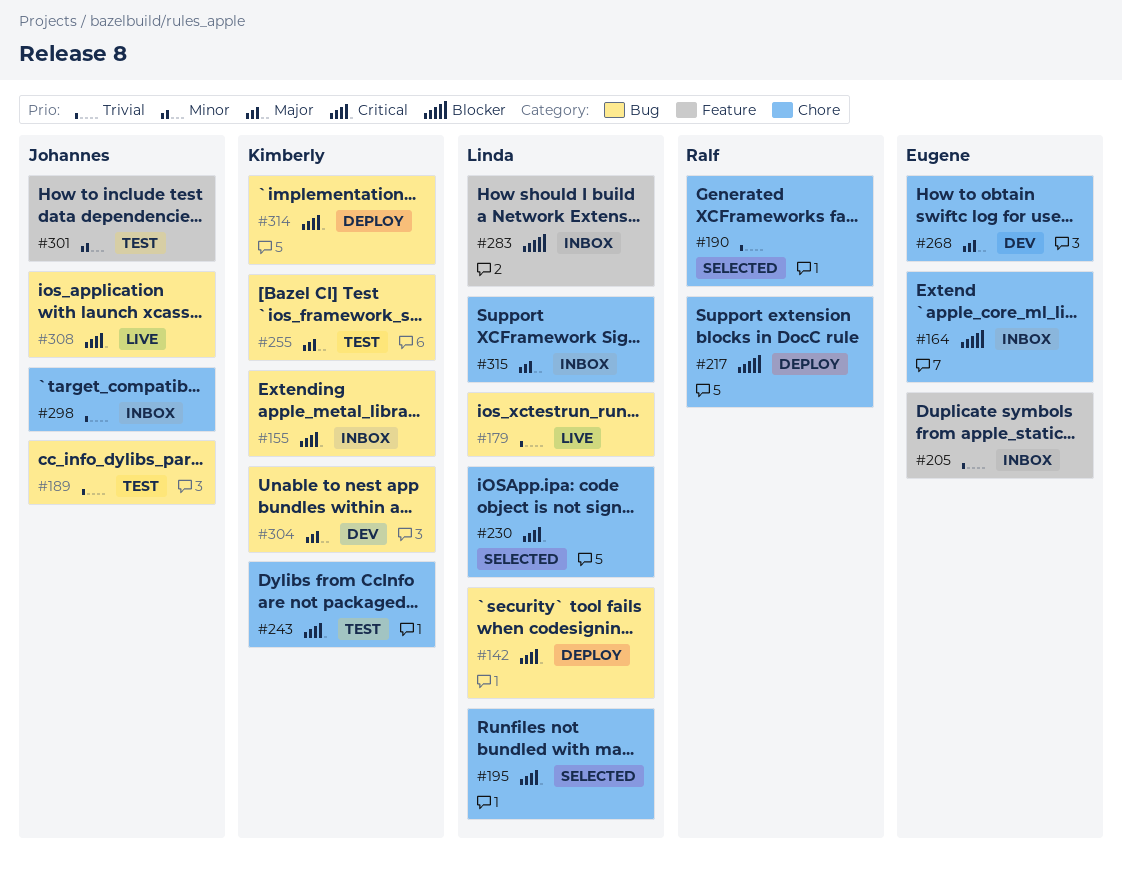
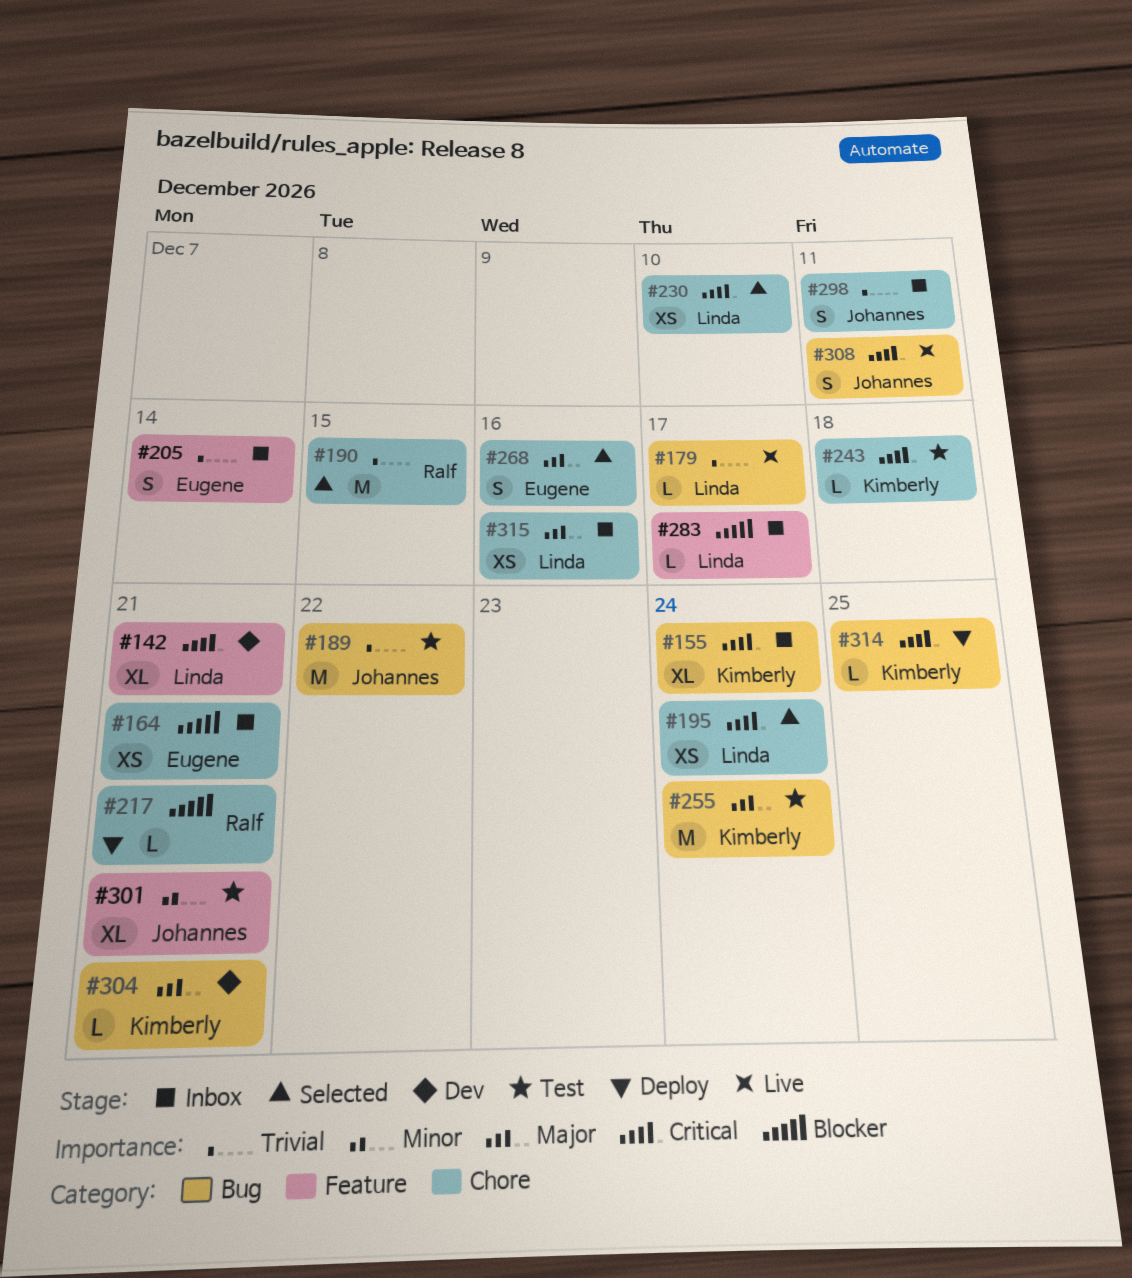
#142, status: Deploy -> Dev
#142, label: Bug -> Feature
#268, status: Dev -> Selected

